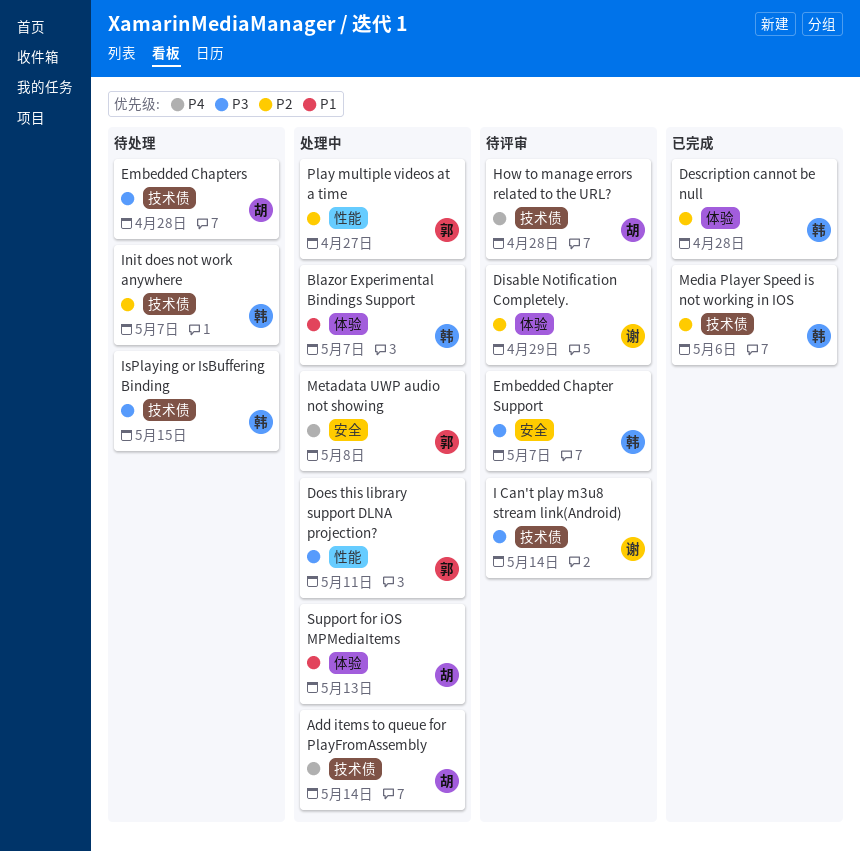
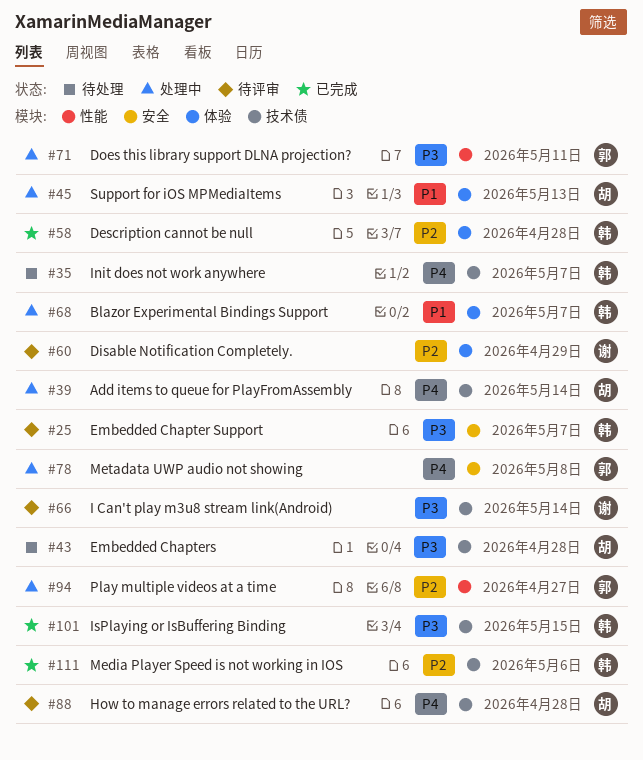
Init does not work anywhere, priority: P2 -> P4
IsPlaying or IsBuffering Binding, status: 待处理 -> 已完成

